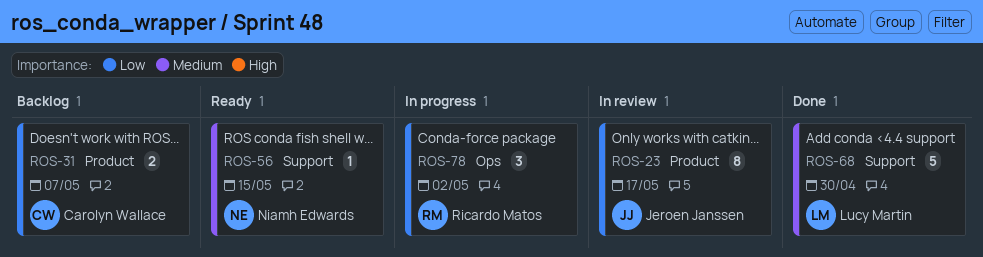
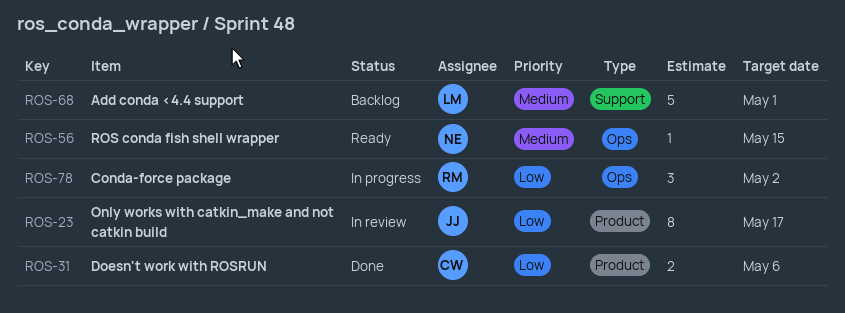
ROS-31, status: Backlog -> Done
ROS-31, due: May 7 -> May 6
ROS-56, label: Support -> Ops
ROS-68, status: Done -> Backlog
ROS-68, due: Apr 30 -> May 1

